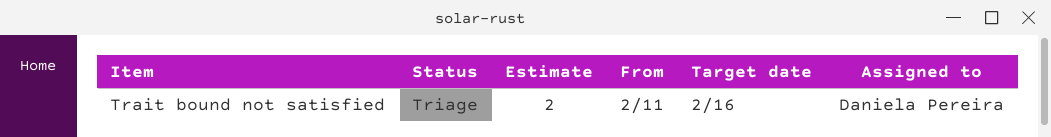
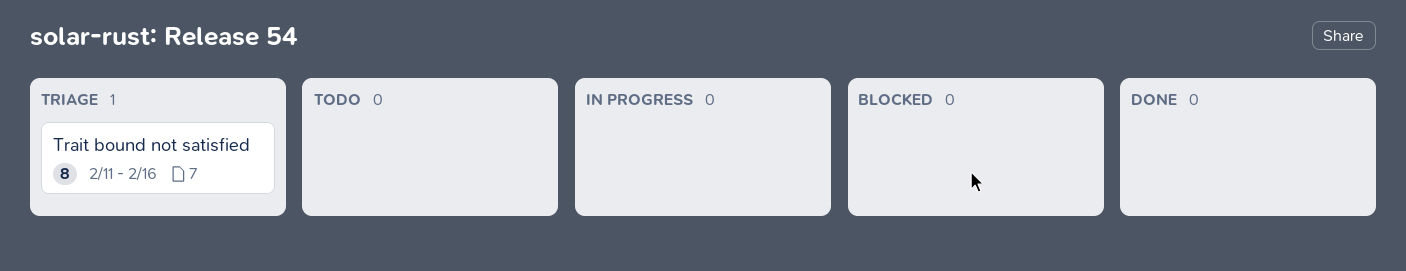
Trait bound not satisfied, estimate: 2 -> 8

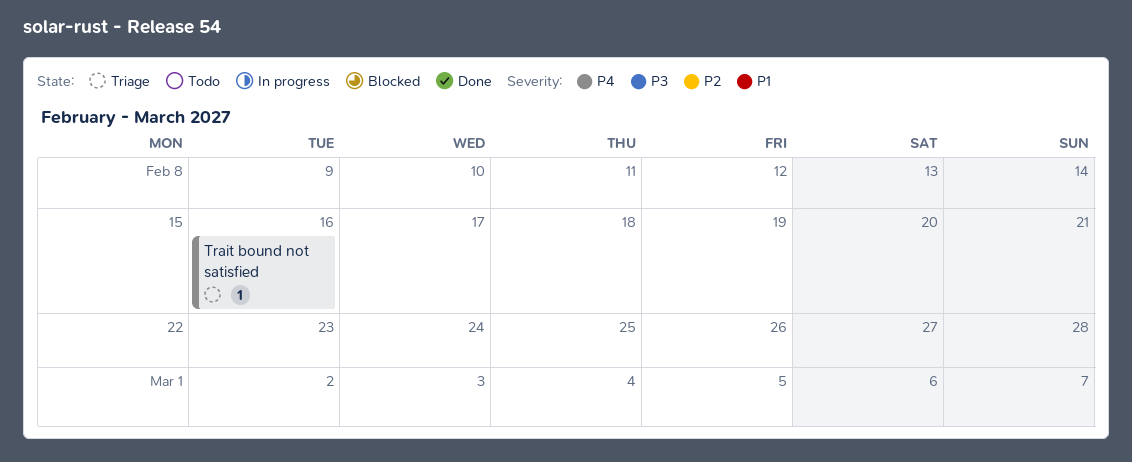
Trait bound not satisfied, estimate: 8 -> 1

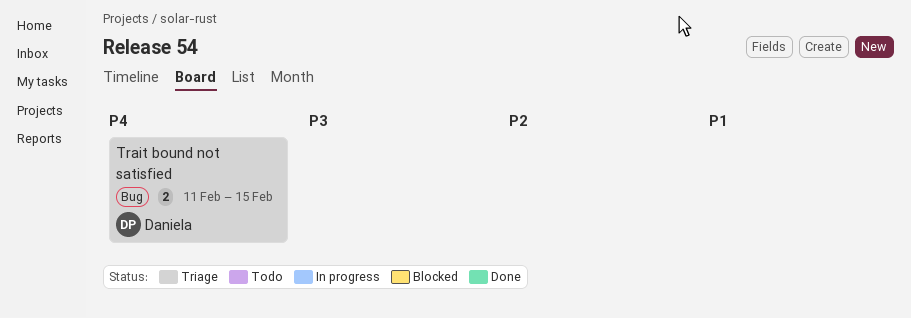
Trait bound not satisfied, estimate: 1 -> 2
Trait bound not satisfied, due: Feb 16 -> Feb 15

